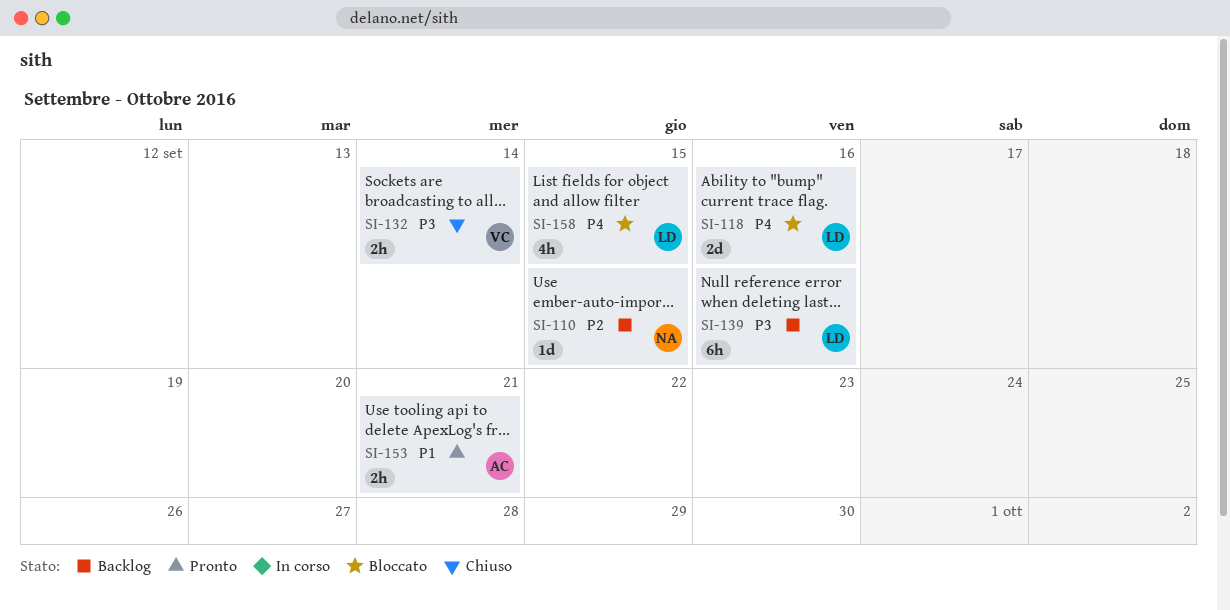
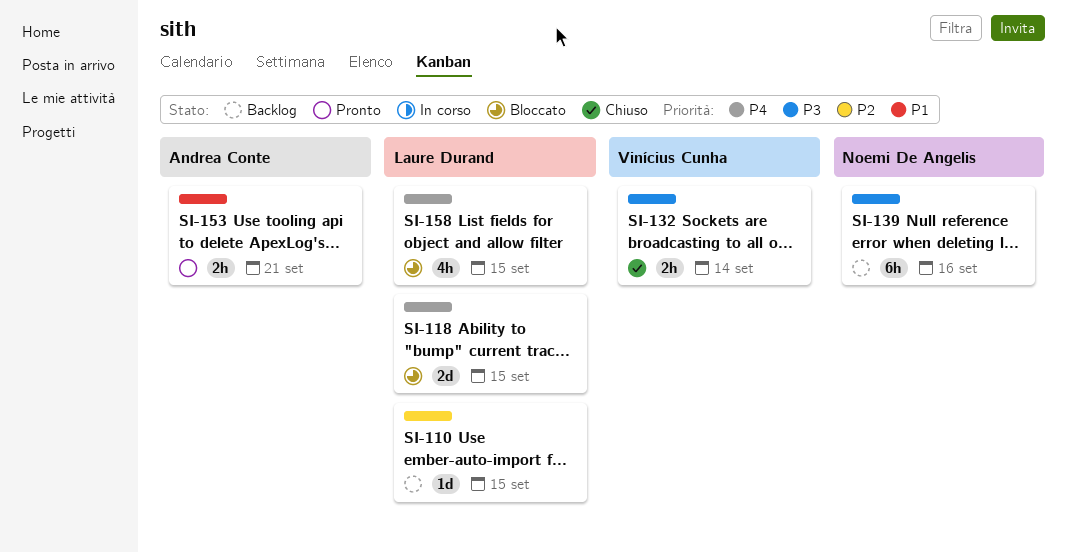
SI-110, owner: Noemi De Angelis -> Laure Durand
SI-118, due: Sep 16 -> Sep 15
SI-139, owner: Laure Durand -> Noemi De Angelis

